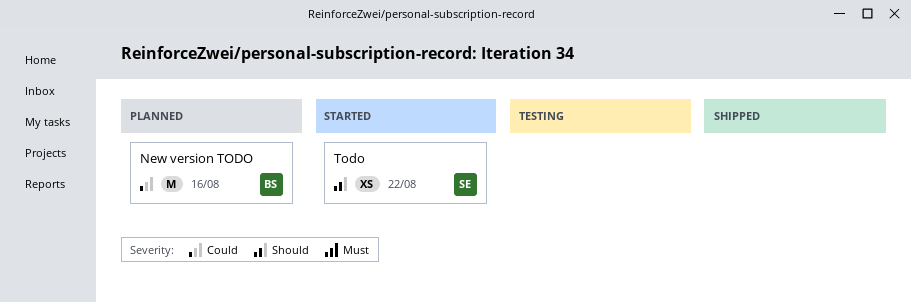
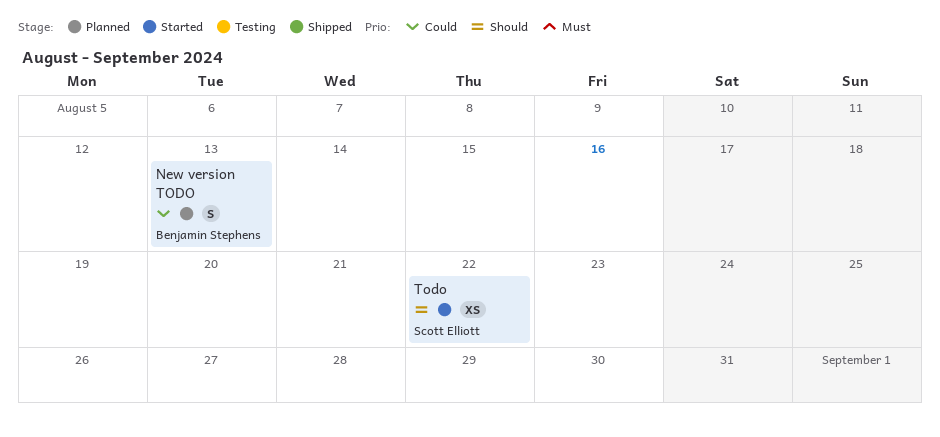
New version TODO, estimate: M -> S
New version TODO, due: Aug 16 -> Aug 13

